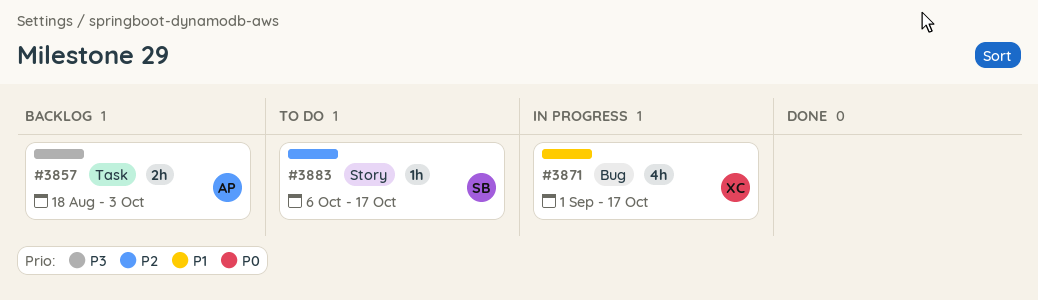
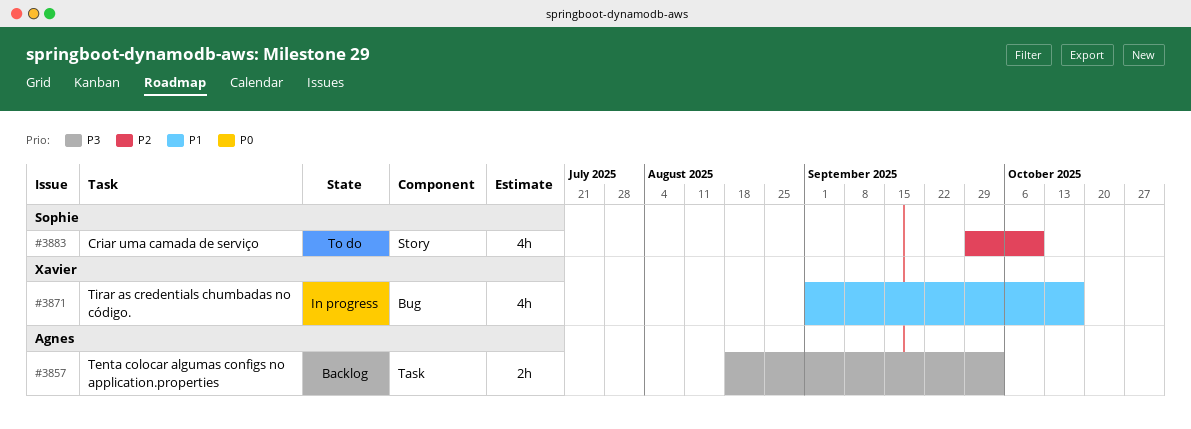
#3883, estimate: 1h -> 4h
#3883, start: Oct 6 -> Sep 29
#3883, due: Oct 17 -> Oct 10

